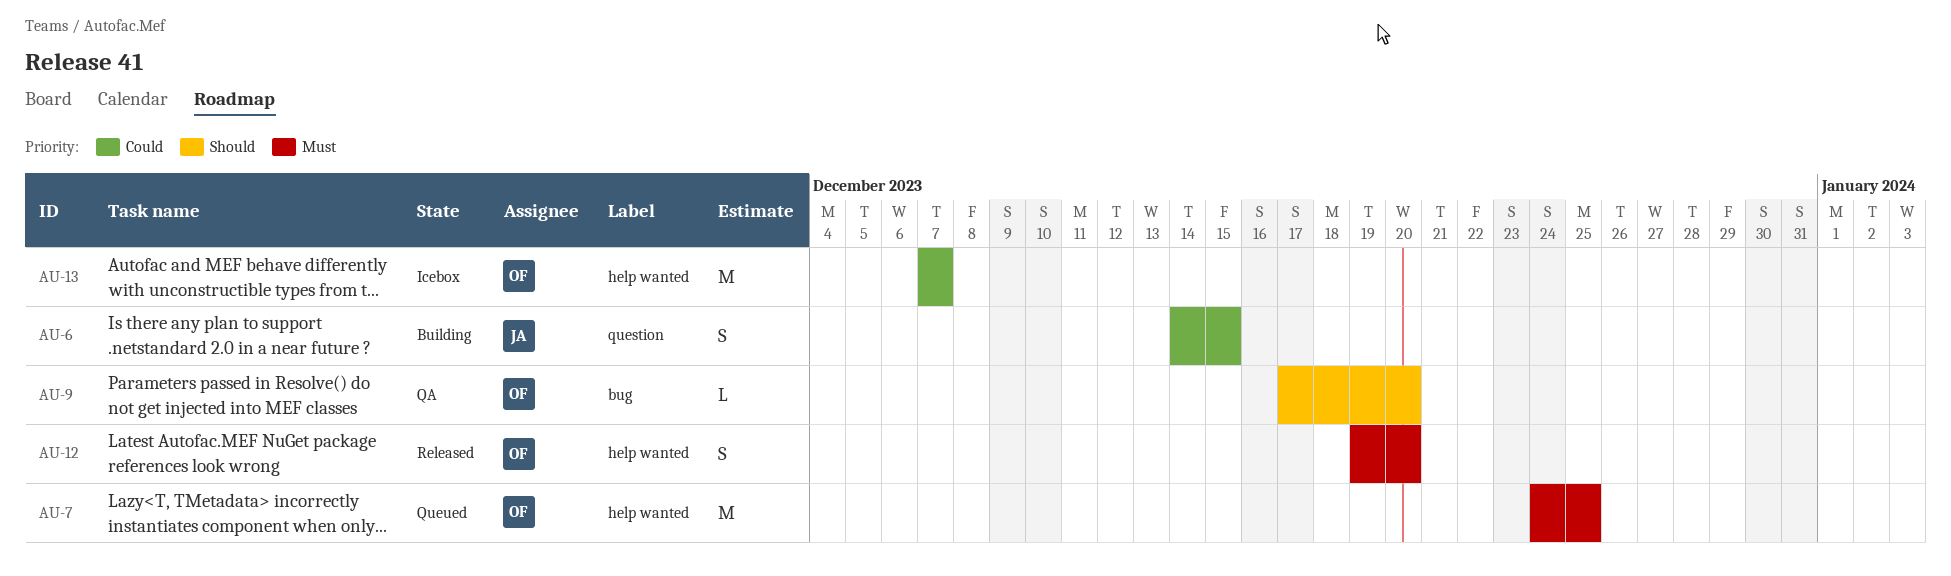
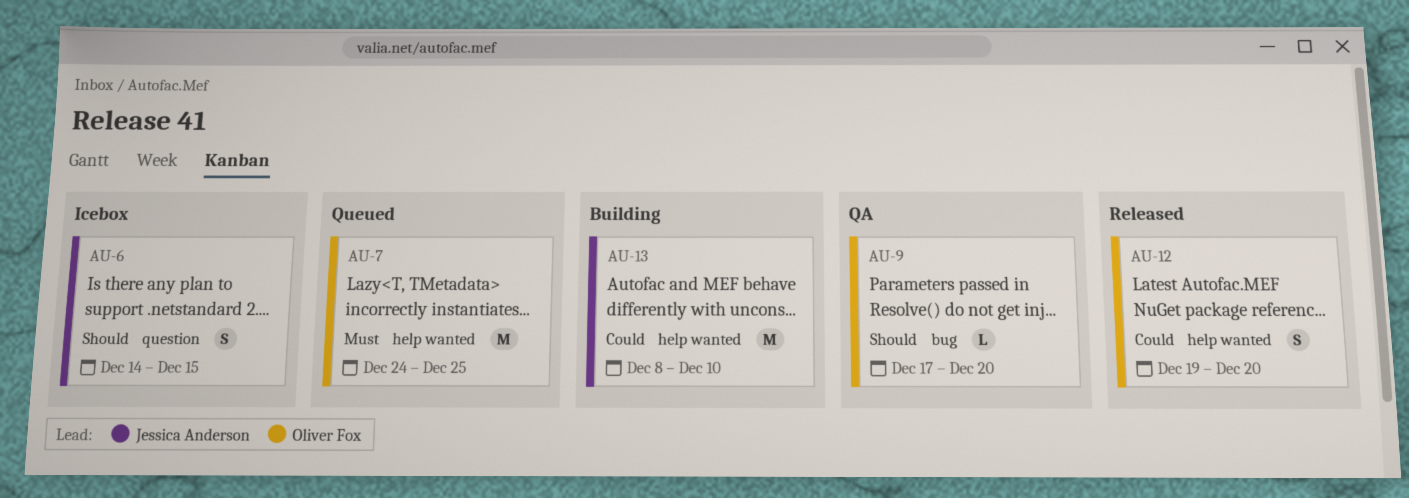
AU-6, status: Building -> Icebox
AU-6, priority: Could -> Should
AU-12, priority: Must -> Could
AU-13, status: Icebox -> Building
AU-13, owner: Oliver Fox -> Jessica Anderson
AU-13, start: Dec 7 -> Dec 8
AU-13, due: Dec 7 -> Dec 10

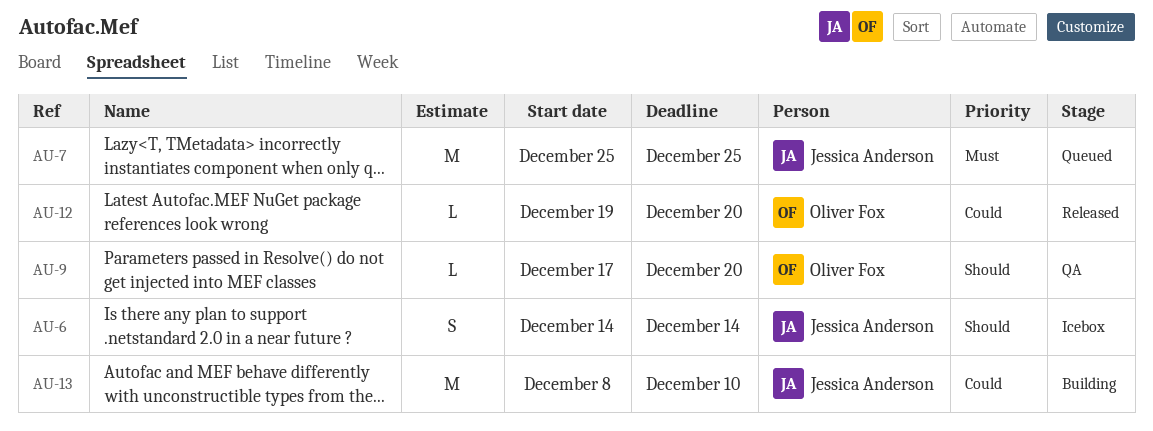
AU-6, due: Dec 15 -> Dec 14
AU-7, owner: Oliver Fox -> Jessica Anderson
AU-7, start: Dec 24 -> Dec 25
AU-12, estimate: S -> L

